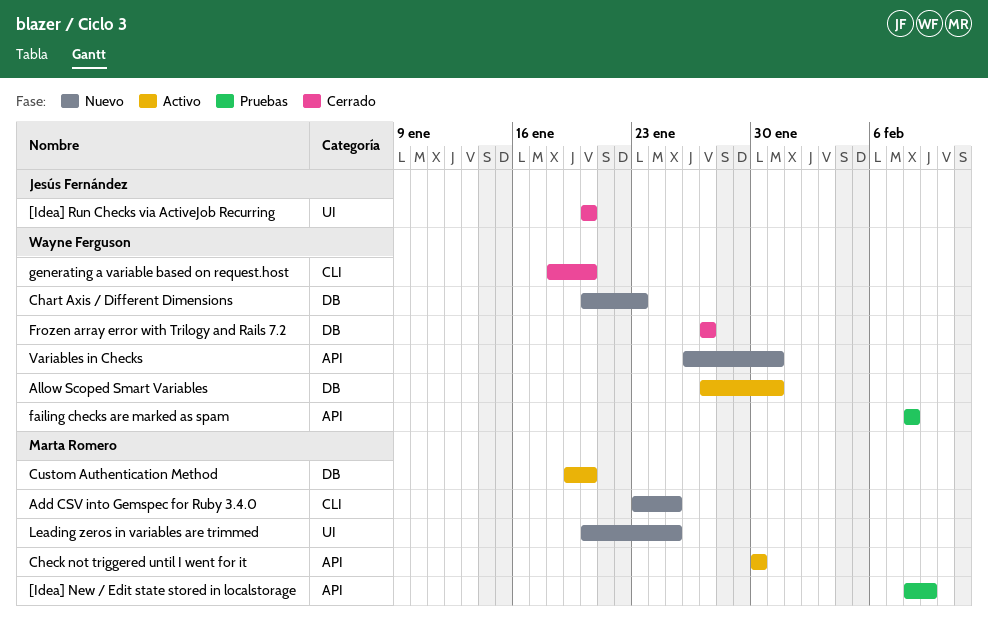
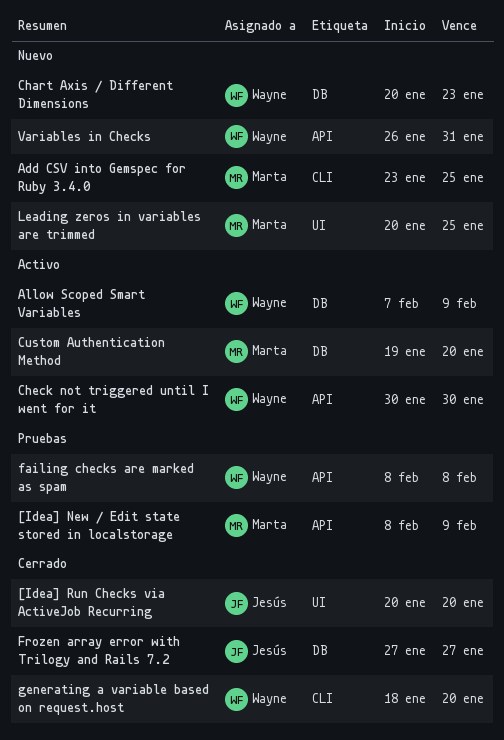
Allow Scoped Smart Variables, start: Jan 27 -> Feb 7
Allow Scoped Smart Variables, due: Jan 31 -> Feb 9
Check not triggered until I went for it, owner: Marta Romero -> Wayne Ferguson
Frozen array error with Trilogy and Rails 7.2, owner: Wayne Ferguson -> Jesús Fernández

